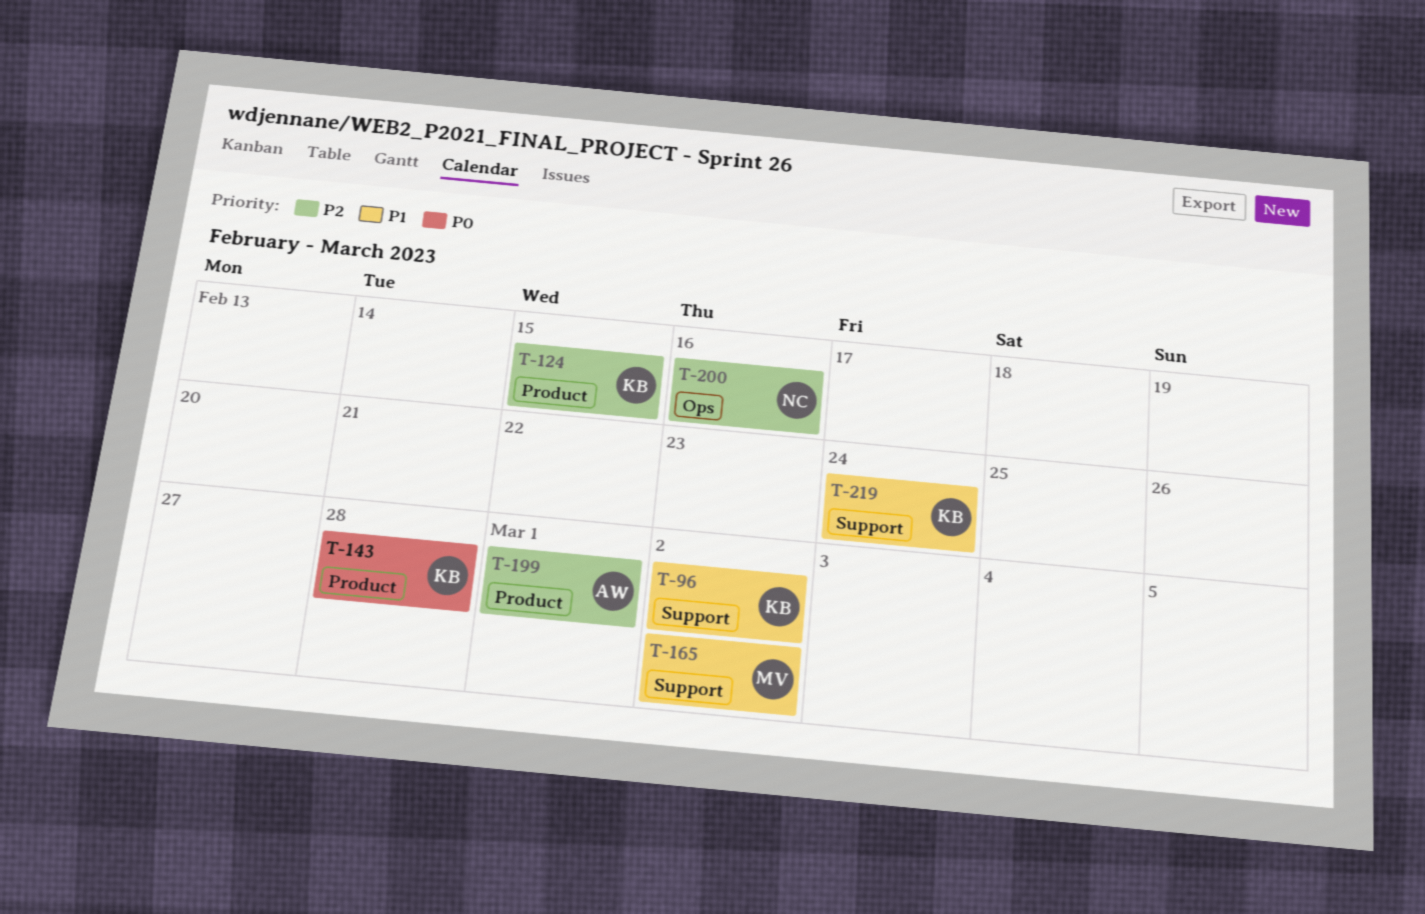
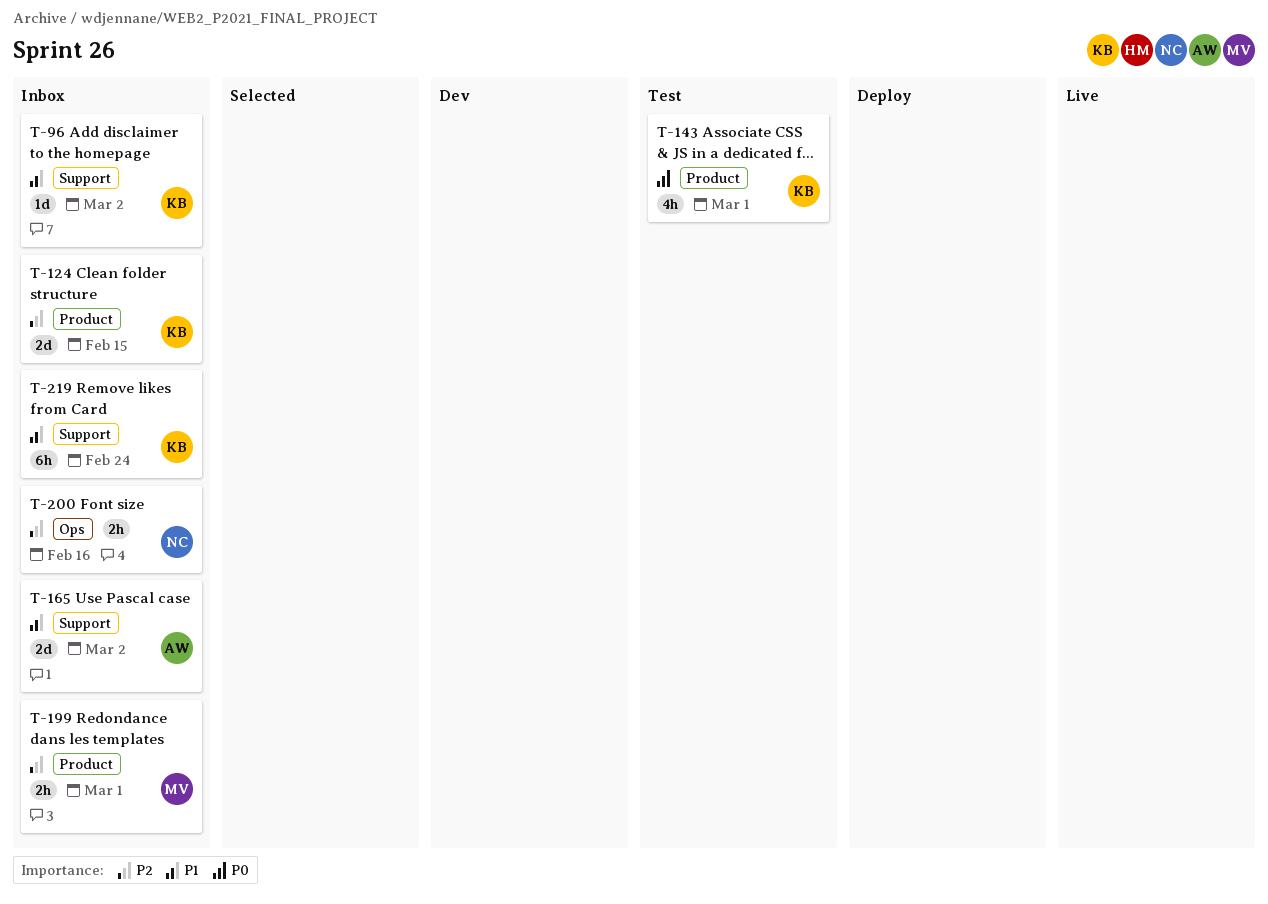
T-143, due: Feb 28 -> Mar 1
T-165, owner: MV -> AW
T-199, owner: AW -> MV

